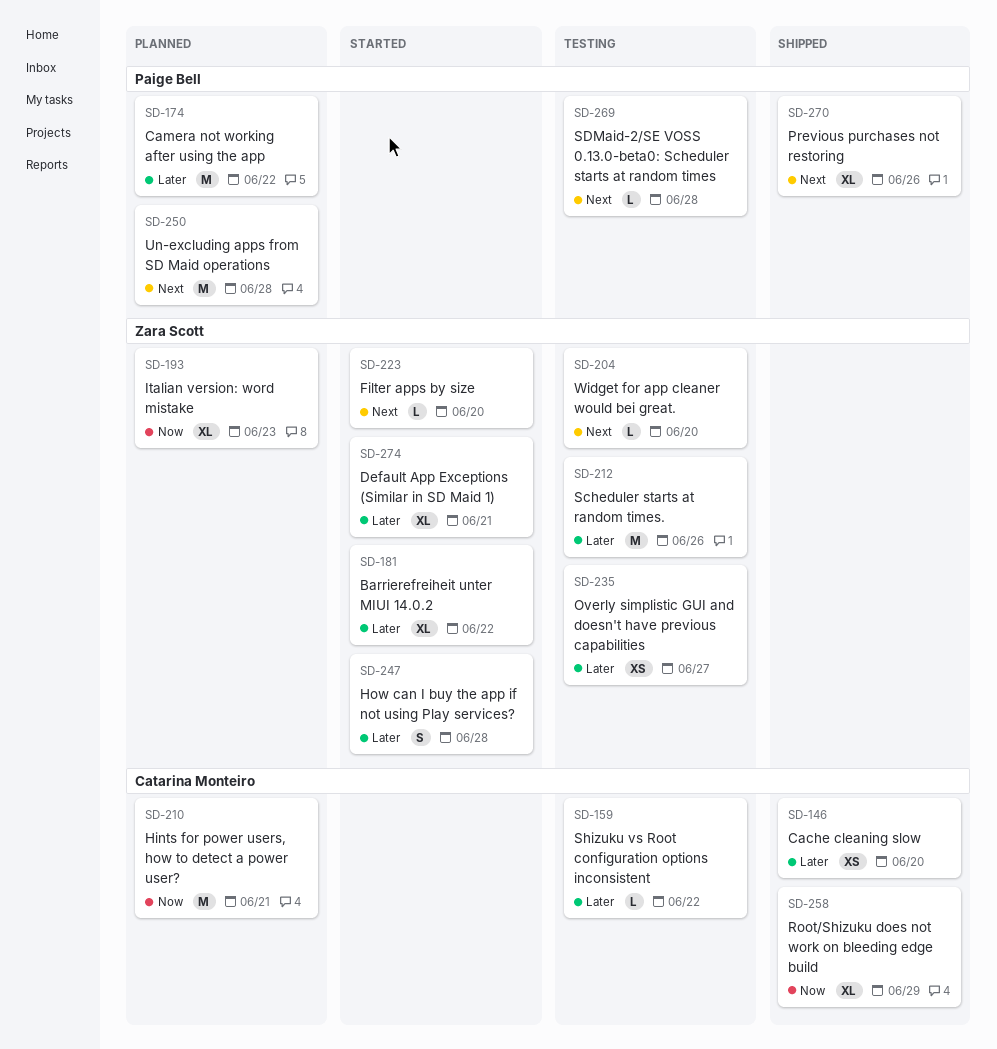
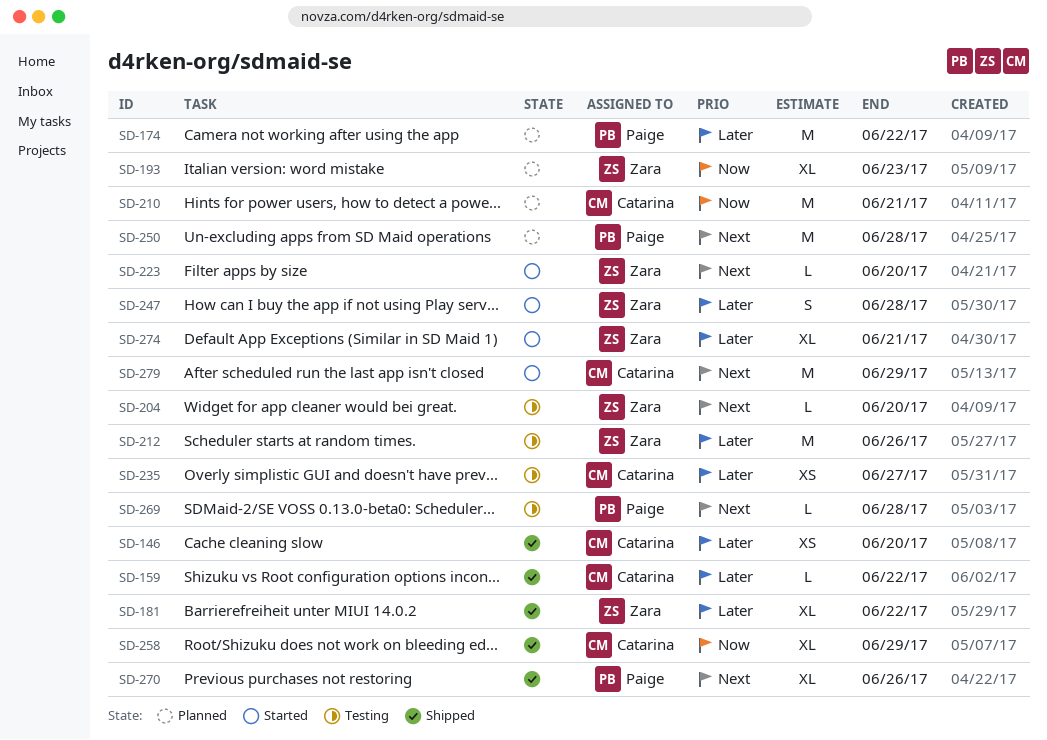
SD-159, status: Testing -> Shipped
SD-181, status: Started -> Shipped
SD-235, owner: Zara Scott -> Catarina Monteiro
SD-279: none -> present

